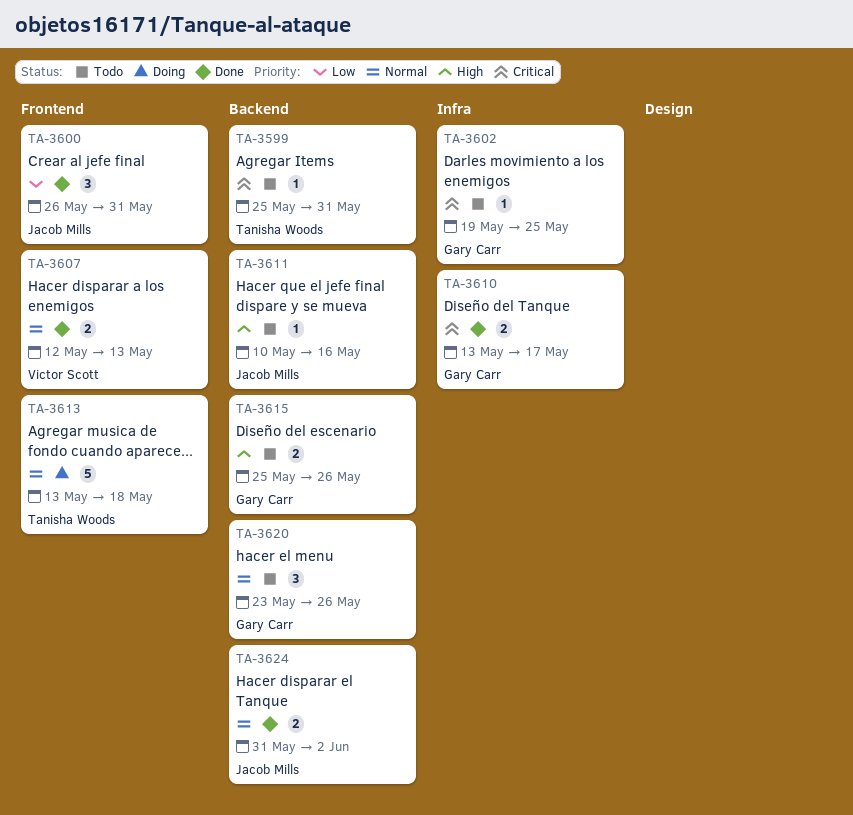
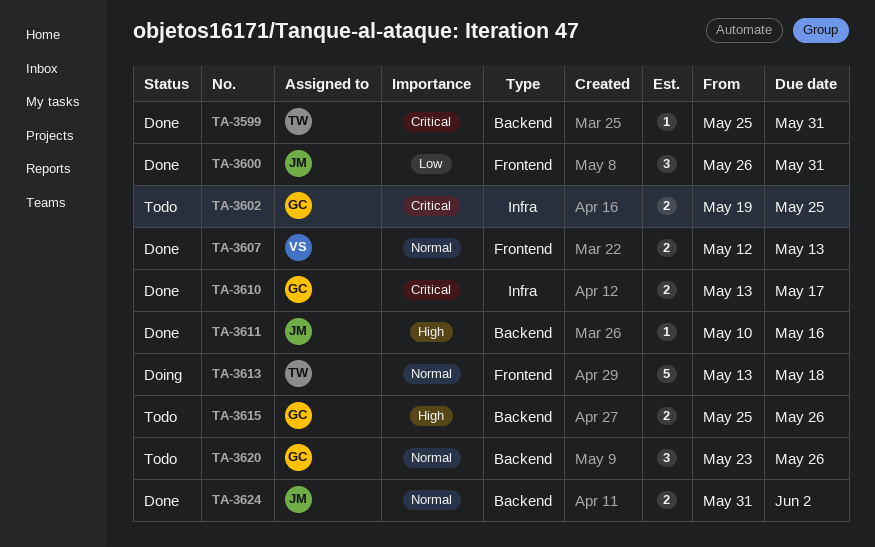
TA-3599, status: Todo -> Done
TA-3602, estimate: 1 -> 2
TA-3611, status: Todo -> Done

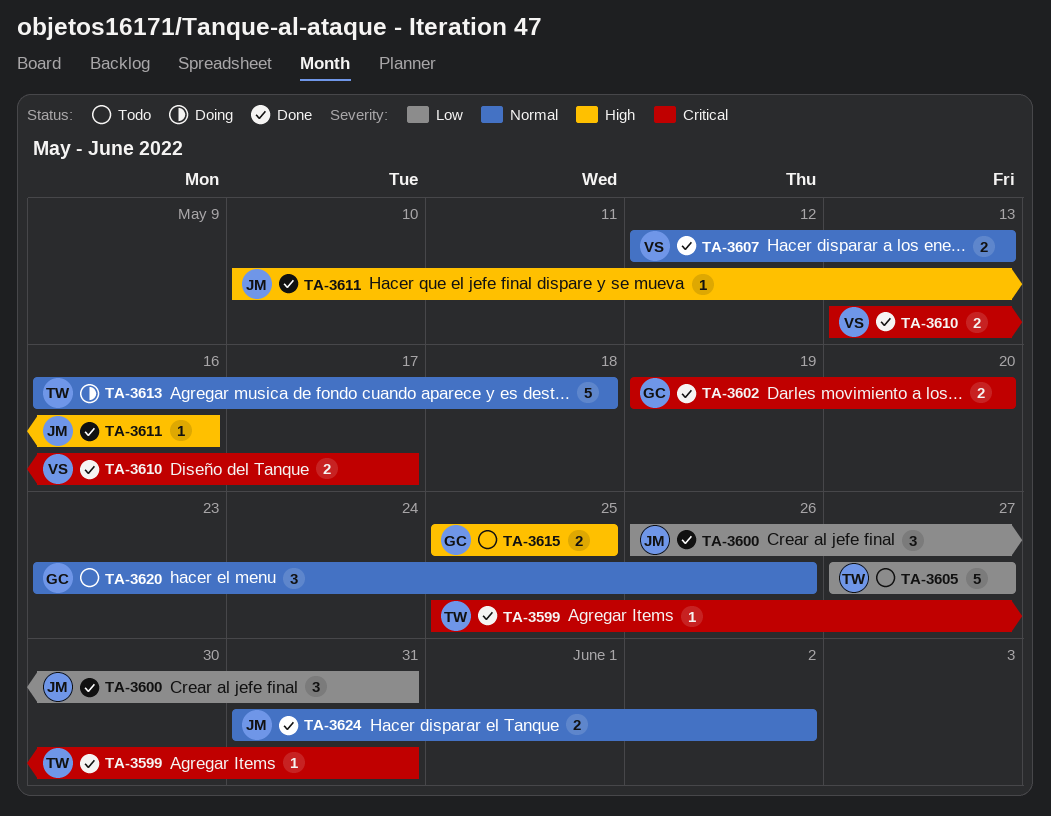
TA-3602, status: Todo -> Done
TA-3602, due: May 25 -> May 20
TA-3605: none -> present
TA-3610, owner: GC -> VS
TA-3613, start: May 13 -> May 16
TA-3615, due: May 26 -> May 25

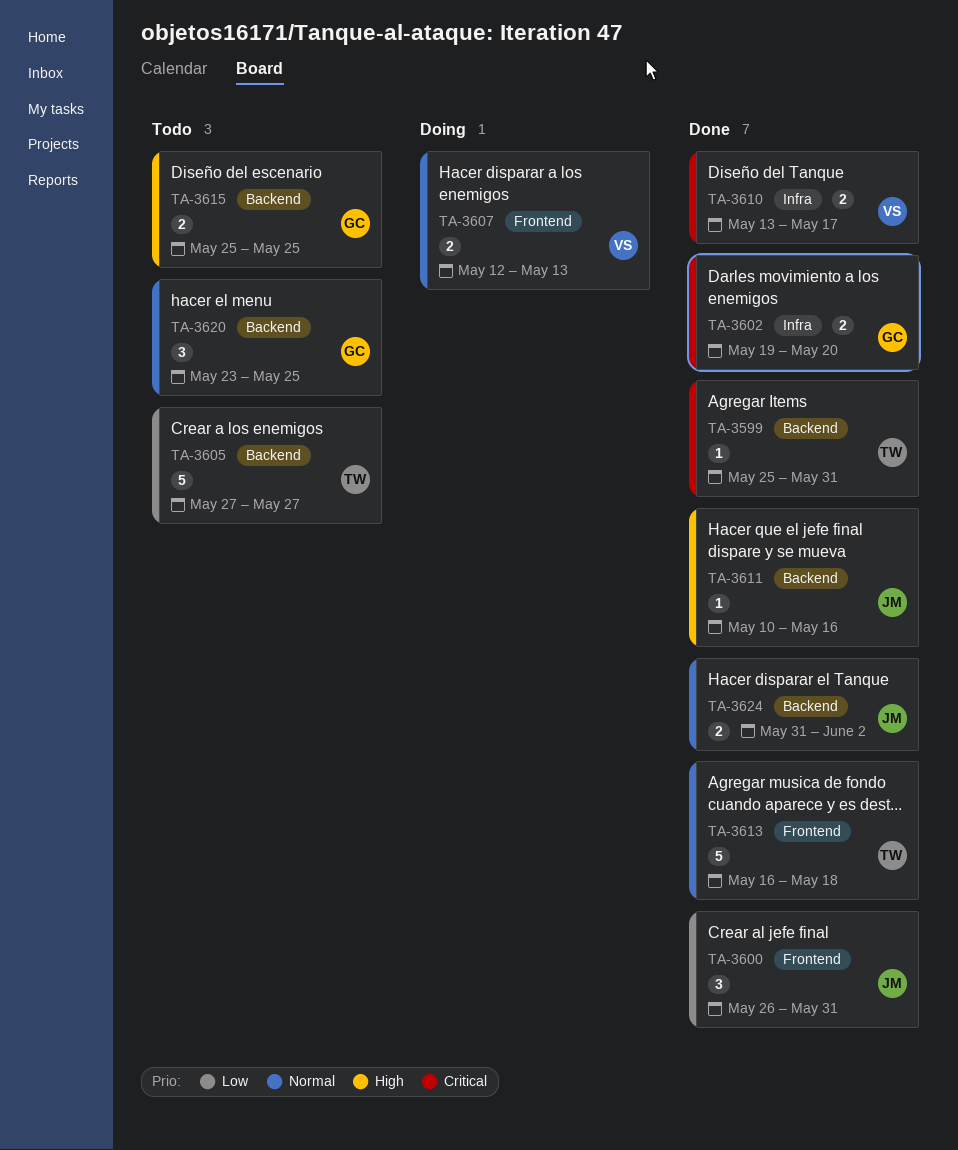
TA-3607, status: Done -> Doing
TA-3613, status: Doing -> Done
TA-3620, due: May 26 -> May 25

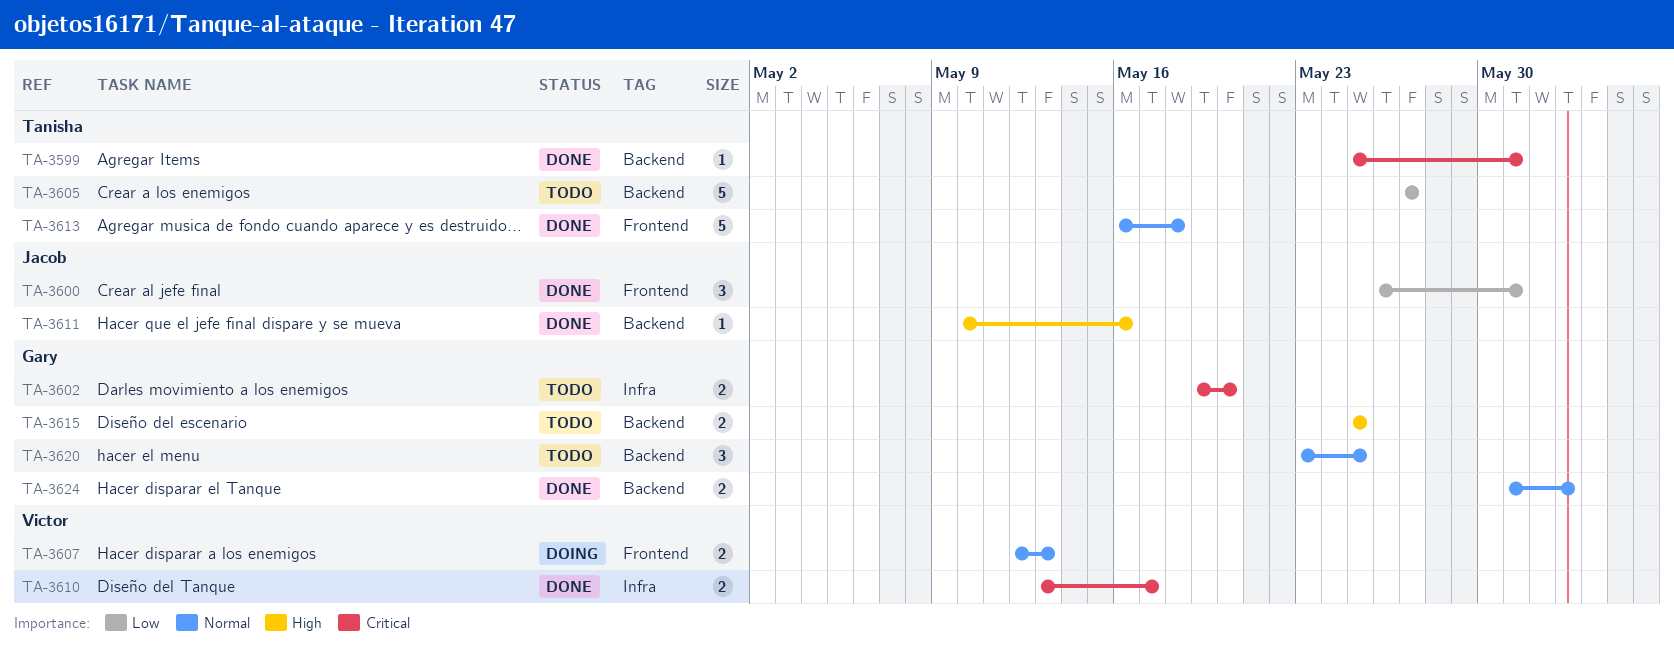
TA-3602, status: Done -> Todo
TA-3624, owner: Jacob -> Gary

